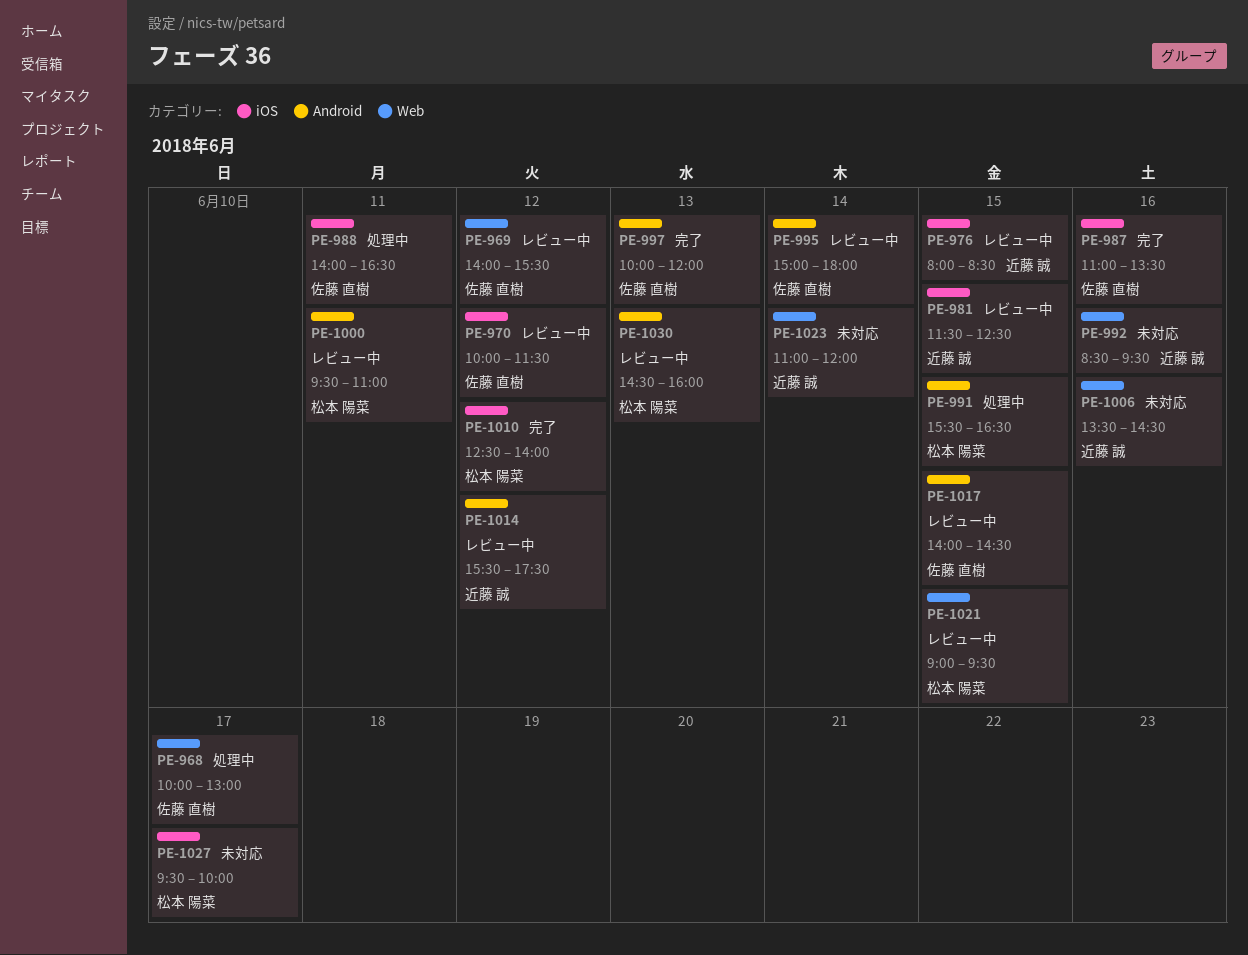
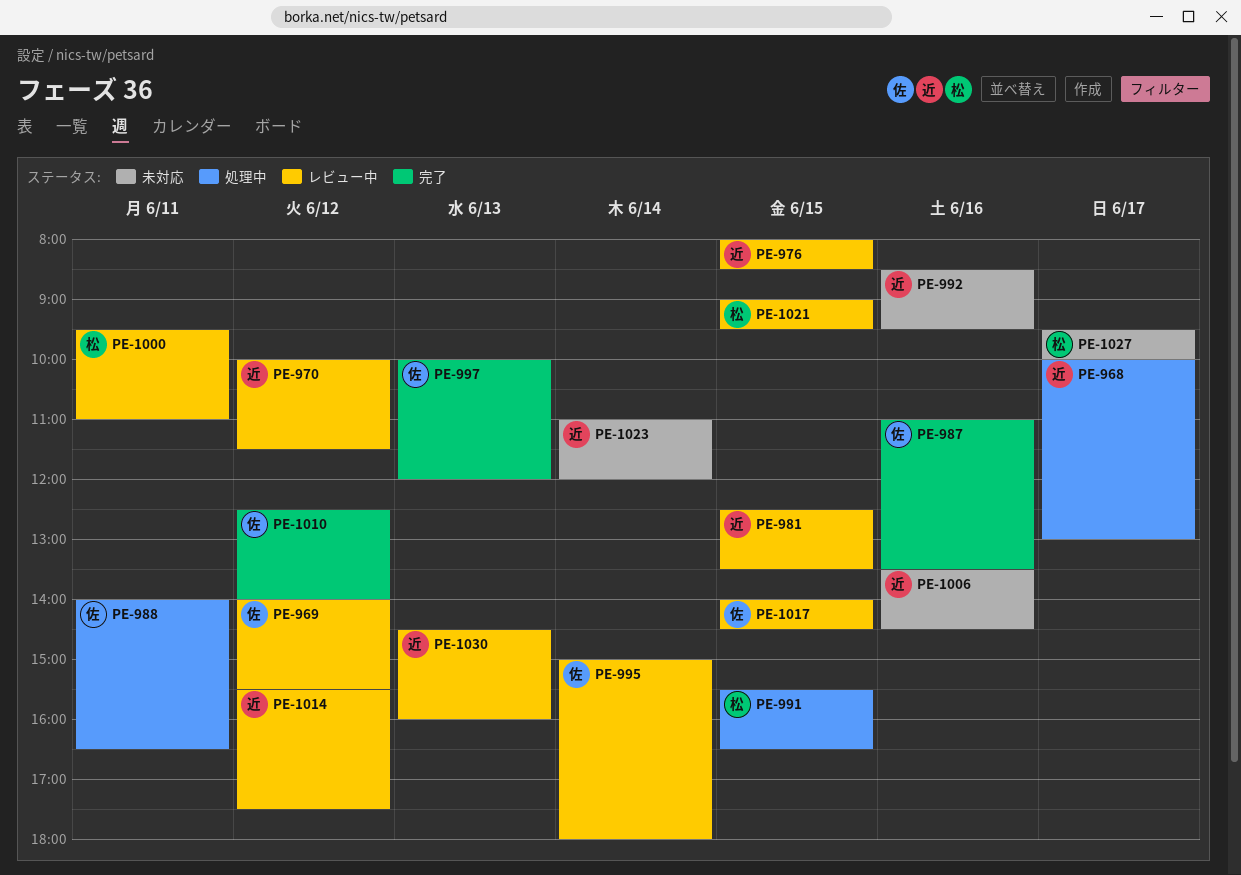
PE-968, owner: 佐藤 直樹 -> 近藤 誠
PE-970, owner: 佐藤 直樹 -> 近藤 誠
PE-981, begins: 11:30 -> 12:30
PE-981, ends: 12:30 -> 13:30
PE-1010, owner: 松本 陽菜 -> 佐藤 直樹
PE-1030, owner: 松本 陽菜 -> 近藤 誠

